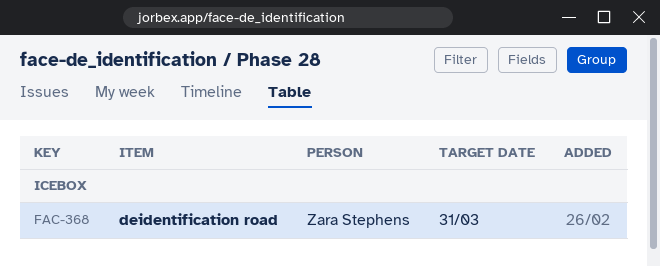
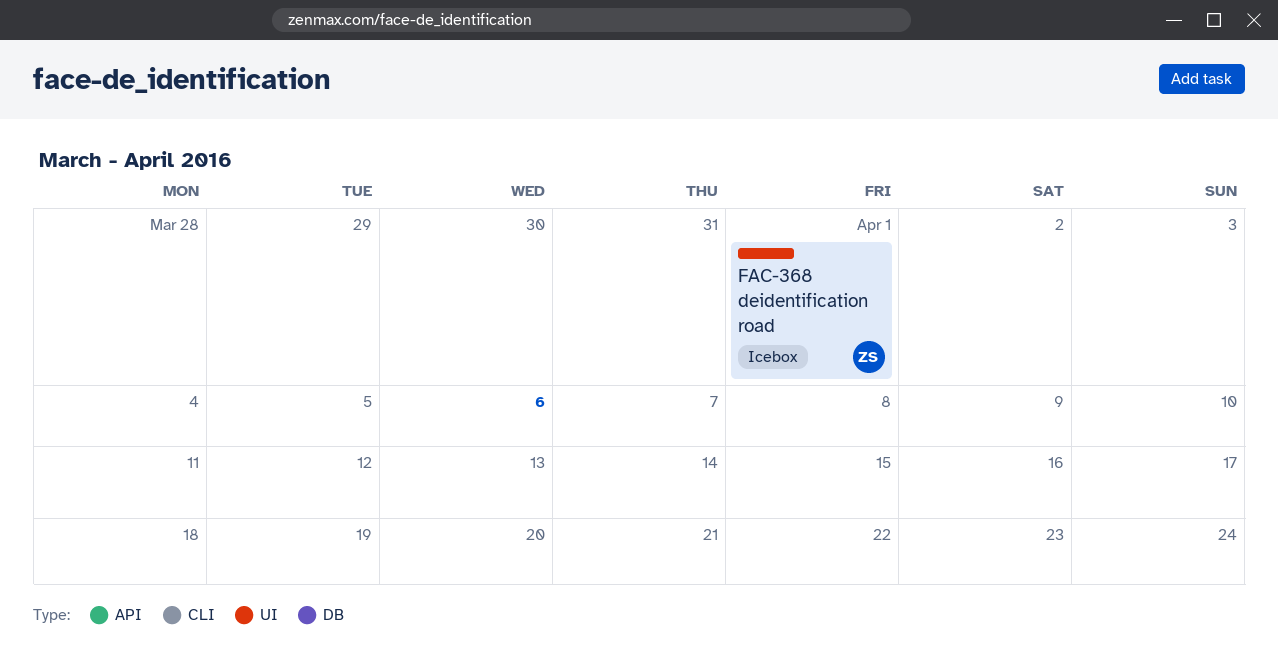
FAC-368, due: Mar 31 -> Apr 1

